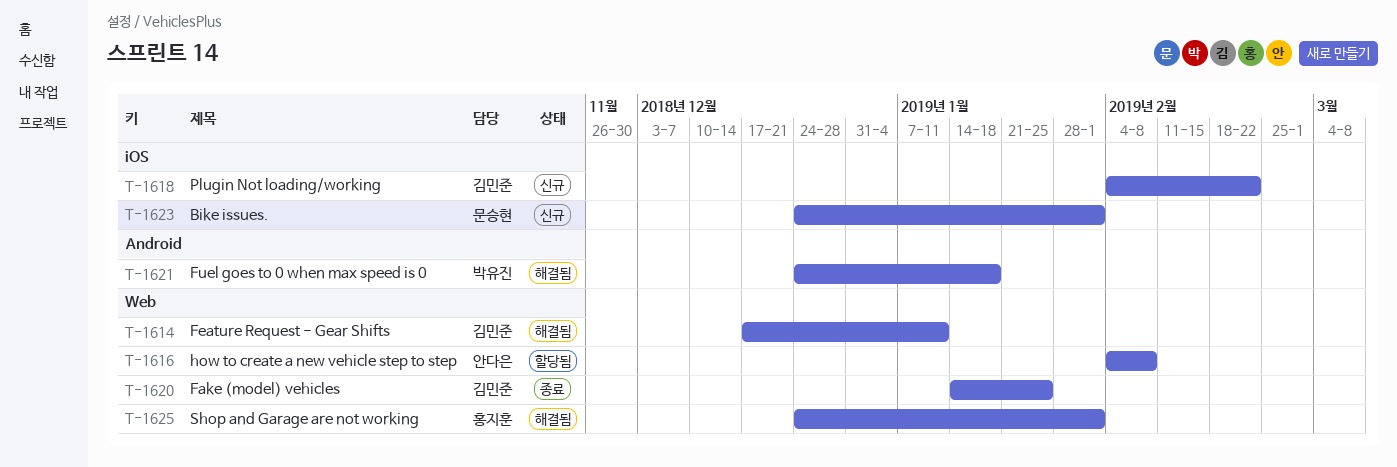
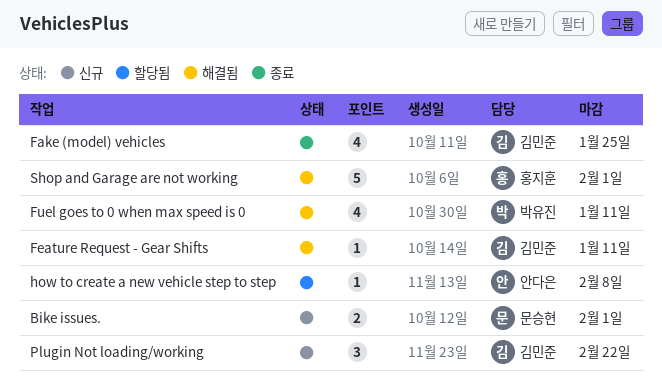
Fuel goes to 0 when max speed is 0, due: Jan 18 -> Jan 11

